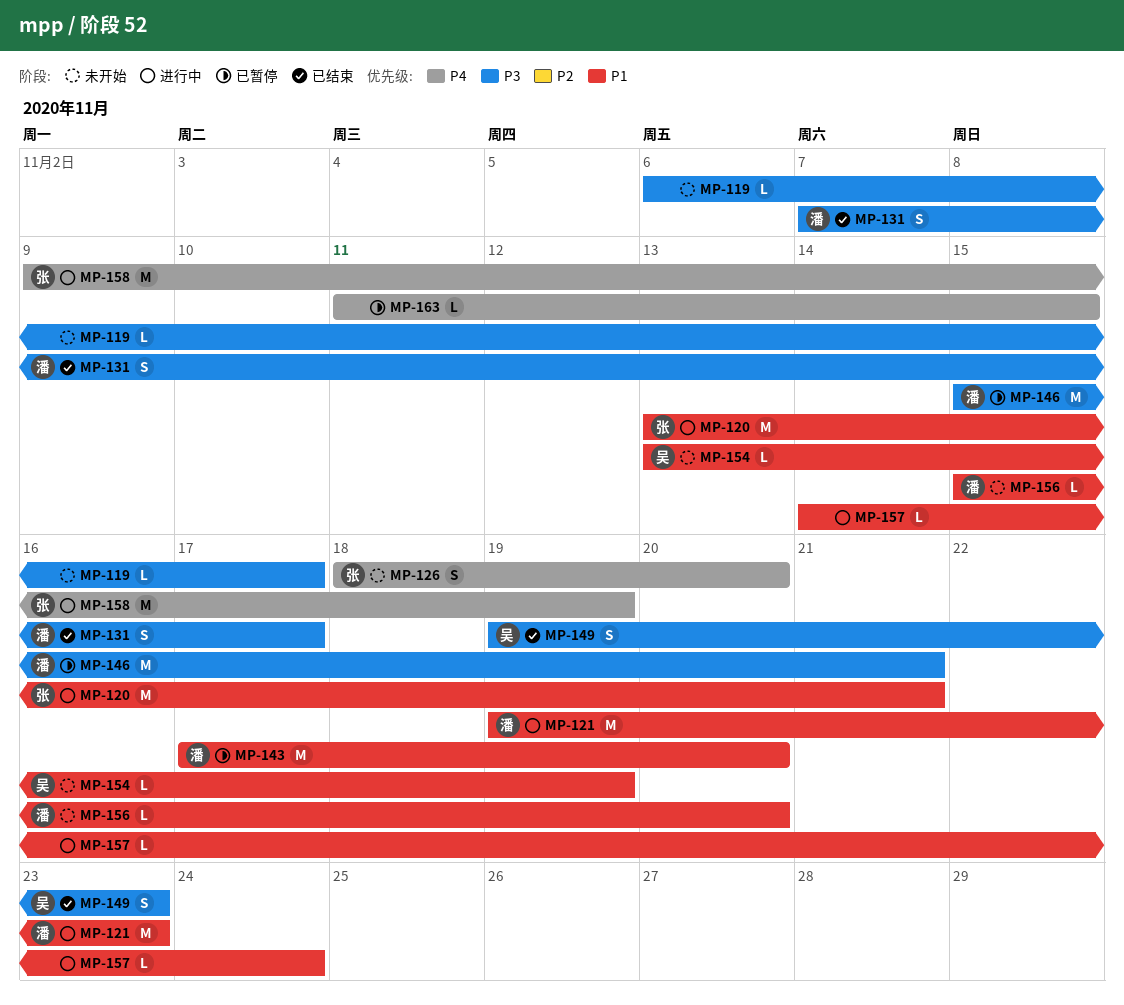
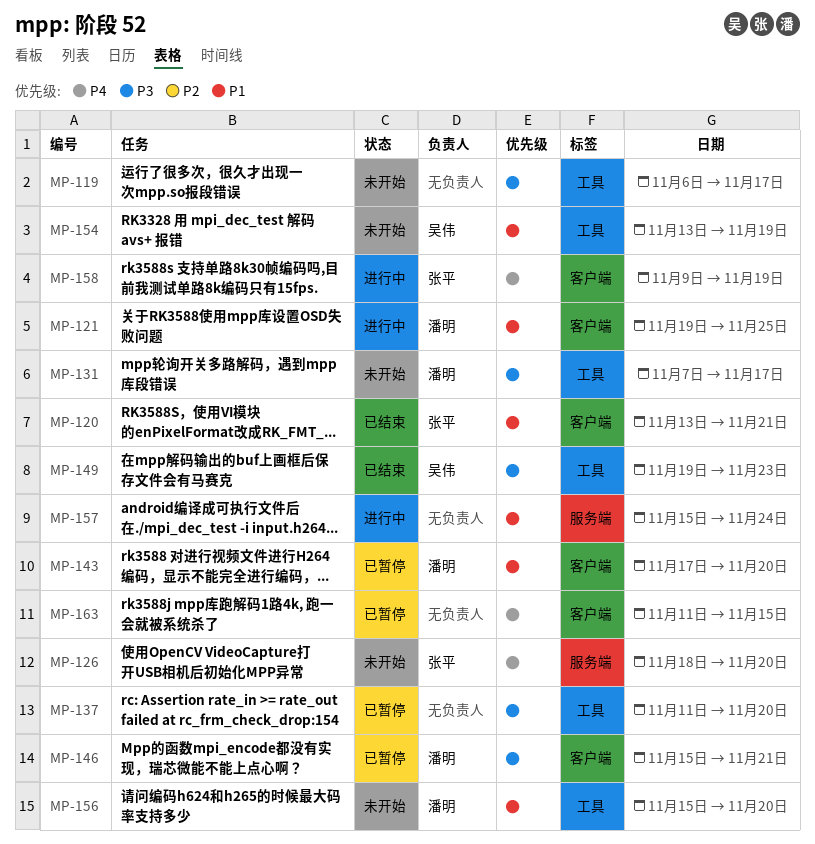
MP-120, status: 进行中 -> 已结束
MP-121, due: Nov 23 -> Nov 25
MP-131, status: 已结束 -> 未开始
MP-137: none -> present
MP-157, start: Nov 14 -> Nov 15

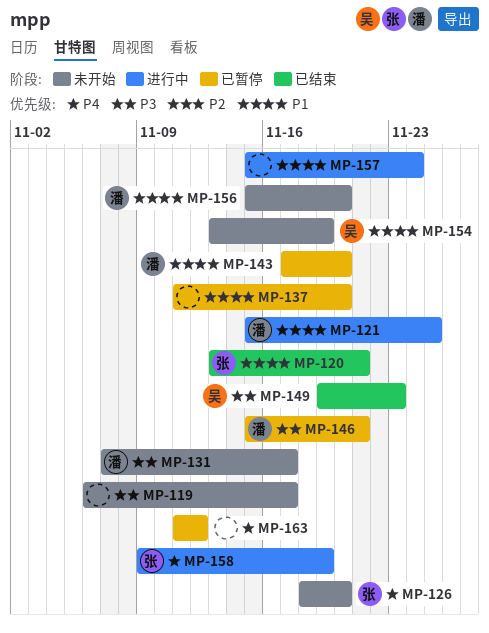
MP-121, start: Nov 19 -> Nov 15
MP-137, priority: P3 -> P1
MP-163, due: Nov 15 -> Nov 12

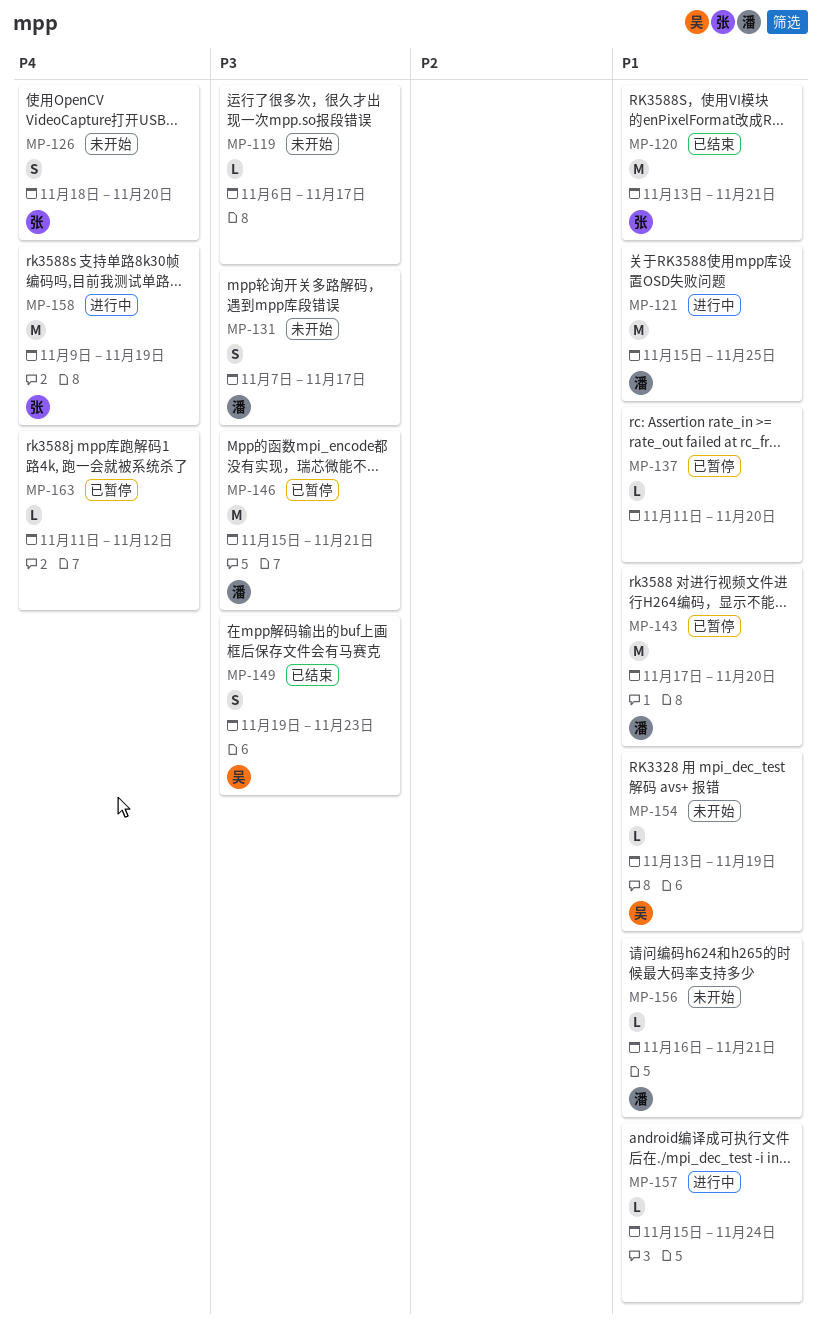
MP-156, start: Nov 15 -> Nov 16
MP-156, due: Nov 20 -> Nov 21

